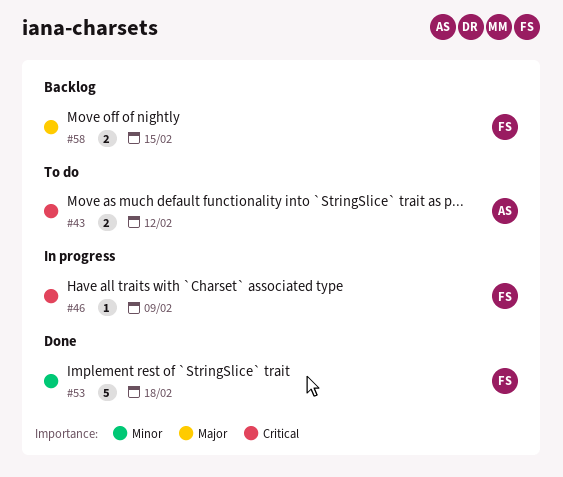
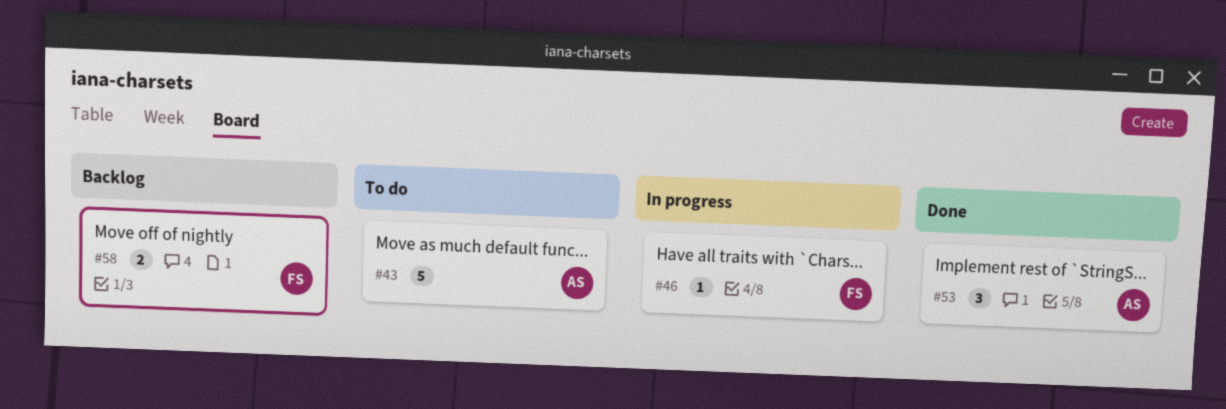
#43, estimate: 2 -> 5
#53, owner: FS -> AS
#53, estimate: 5 -> 3

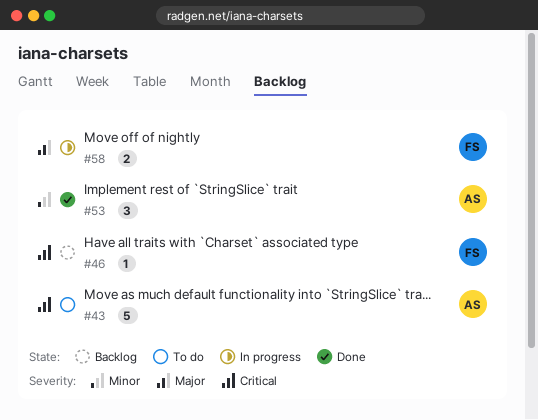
#46, status: In progress -> Backlog
#58, status: Backlog -> In progress

